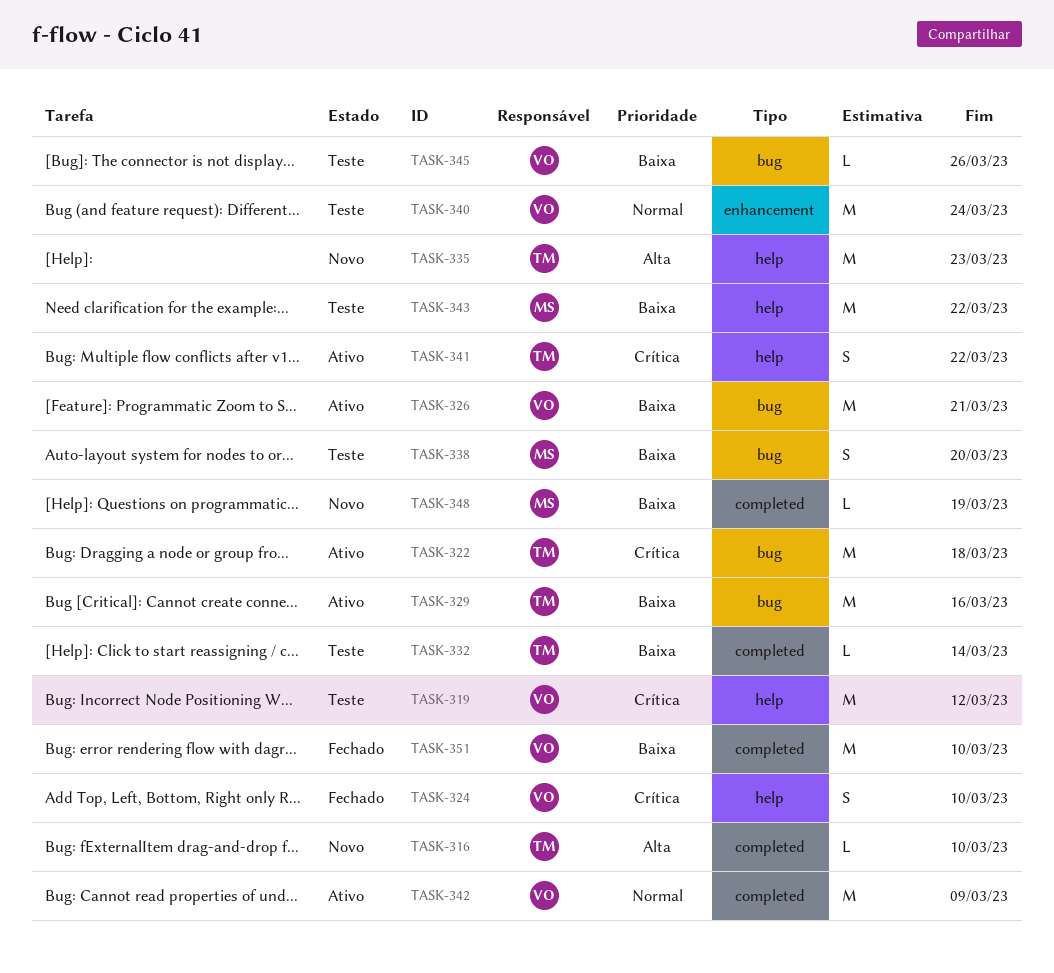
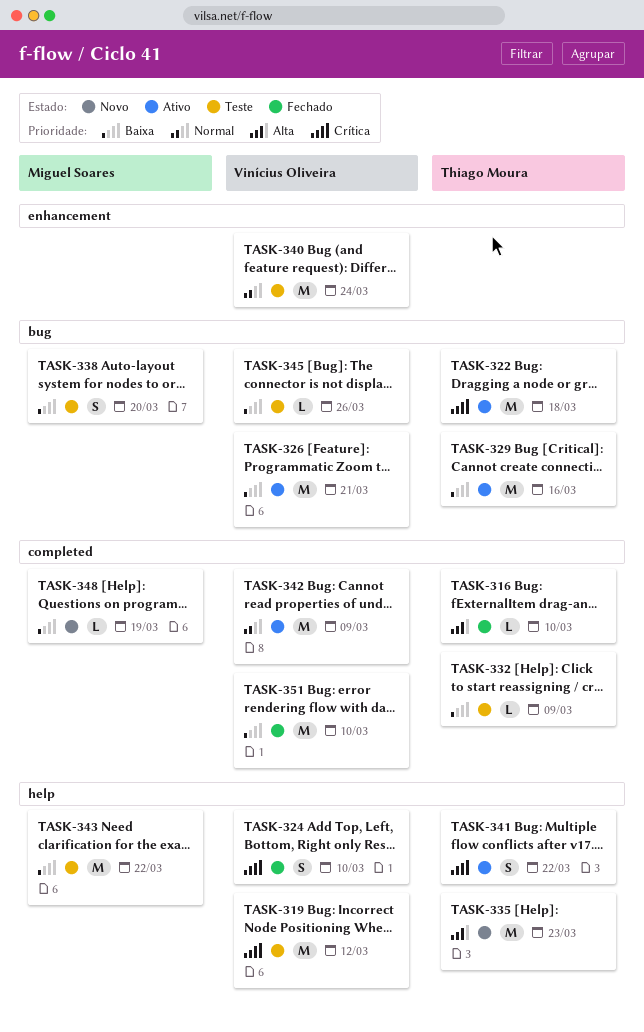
TASK-316, status: Novo -> Fechado
TASK-332, due: Mar 14 -> Mar 9

